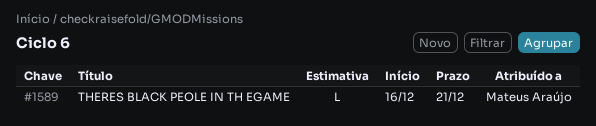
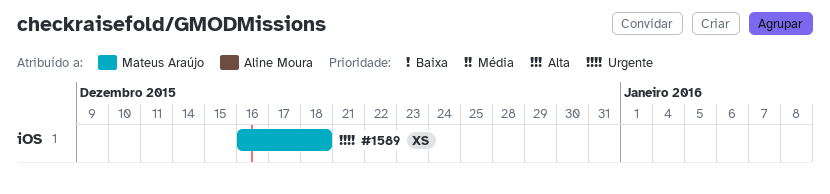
#1589, estimate: L -> XS
#1589, due: Dec 21 -> Dec 18

